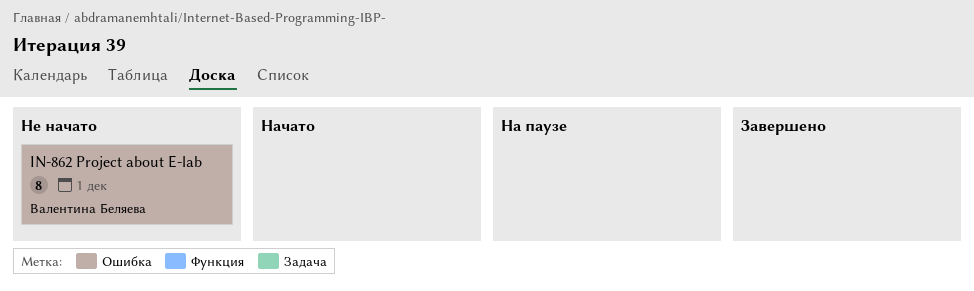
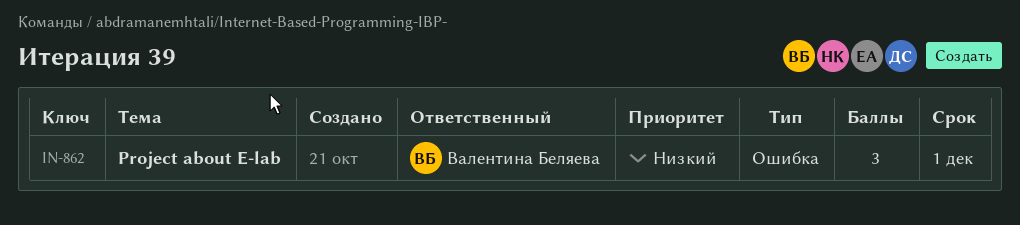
IN-862, estimate: 8 -> 3

